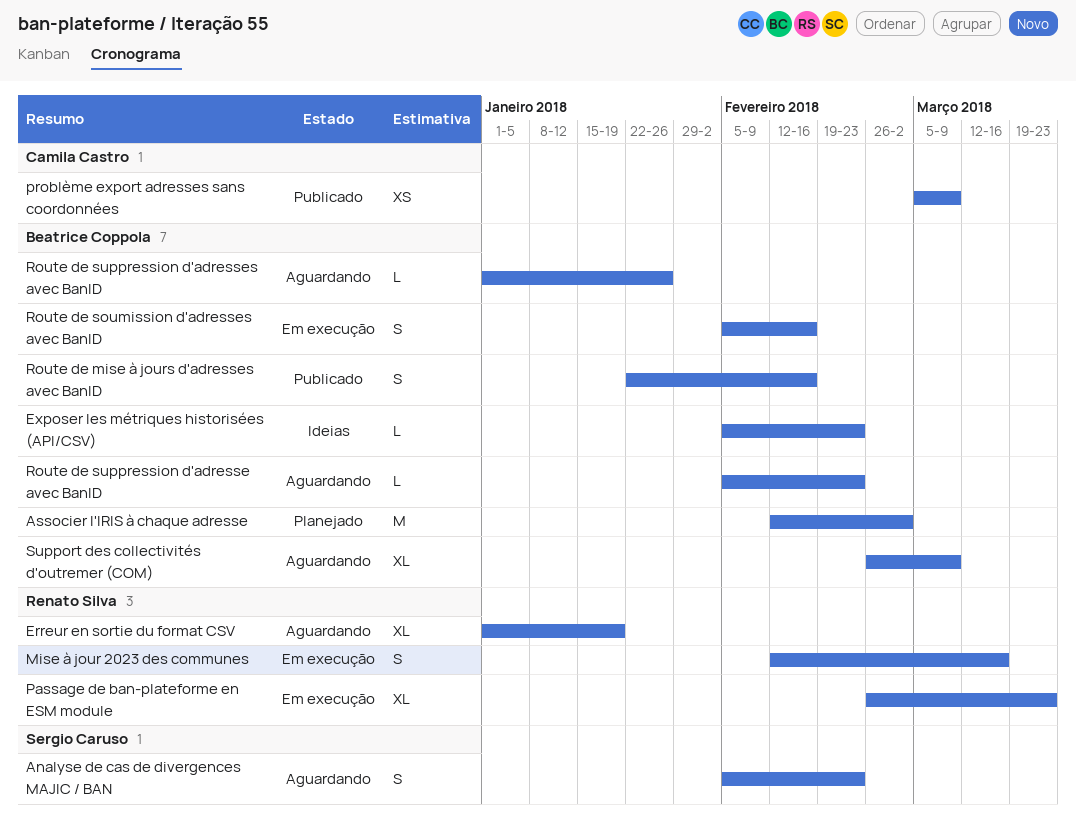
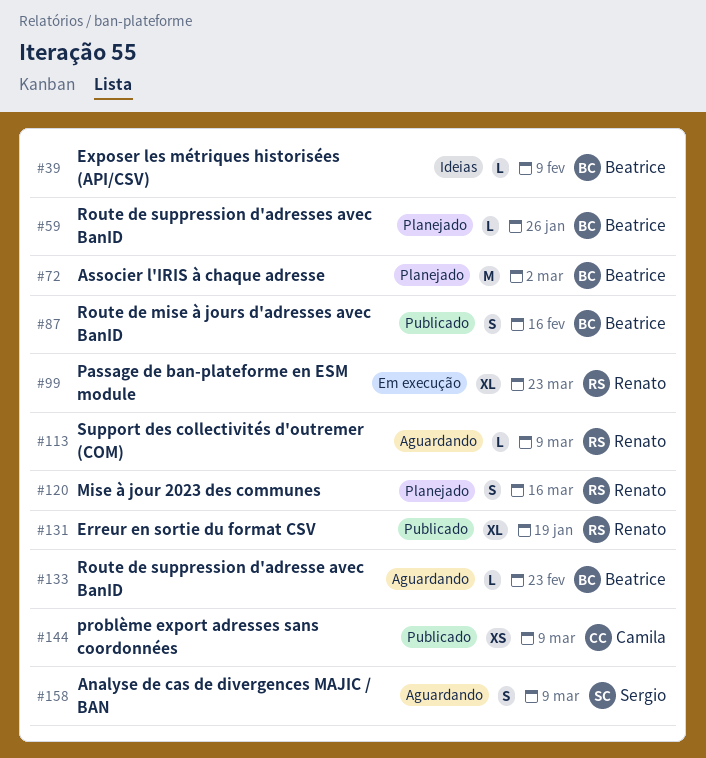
Analyse de cas de divergences MAJIC / BAN, due: Feb 23 -> Mar 9
Erreur en sortie du format CSV, status: Aguardando -> Publicado
Exposer les métriques historisées (API/CSV), due: Feb 23 -> Feb 9
Mise à jour 2023 des communes, status: Em execução -> Planejado
Route de soumission d'adresses avec BanID: present -> none
Route de suppression d'adresses avec BanID, status: Aguardando -> Planejado
Support des collectivités d'outremer (COM), owner: Beatrice Coppola -> Renato Silva
Support des collectivités d'outremer (COM), estimate: XL -> L

